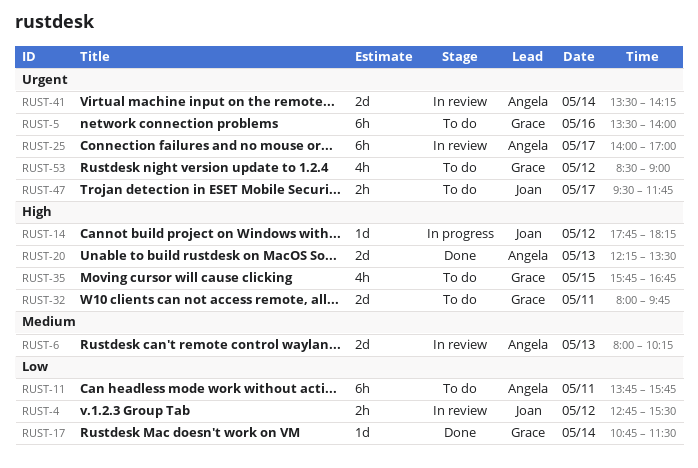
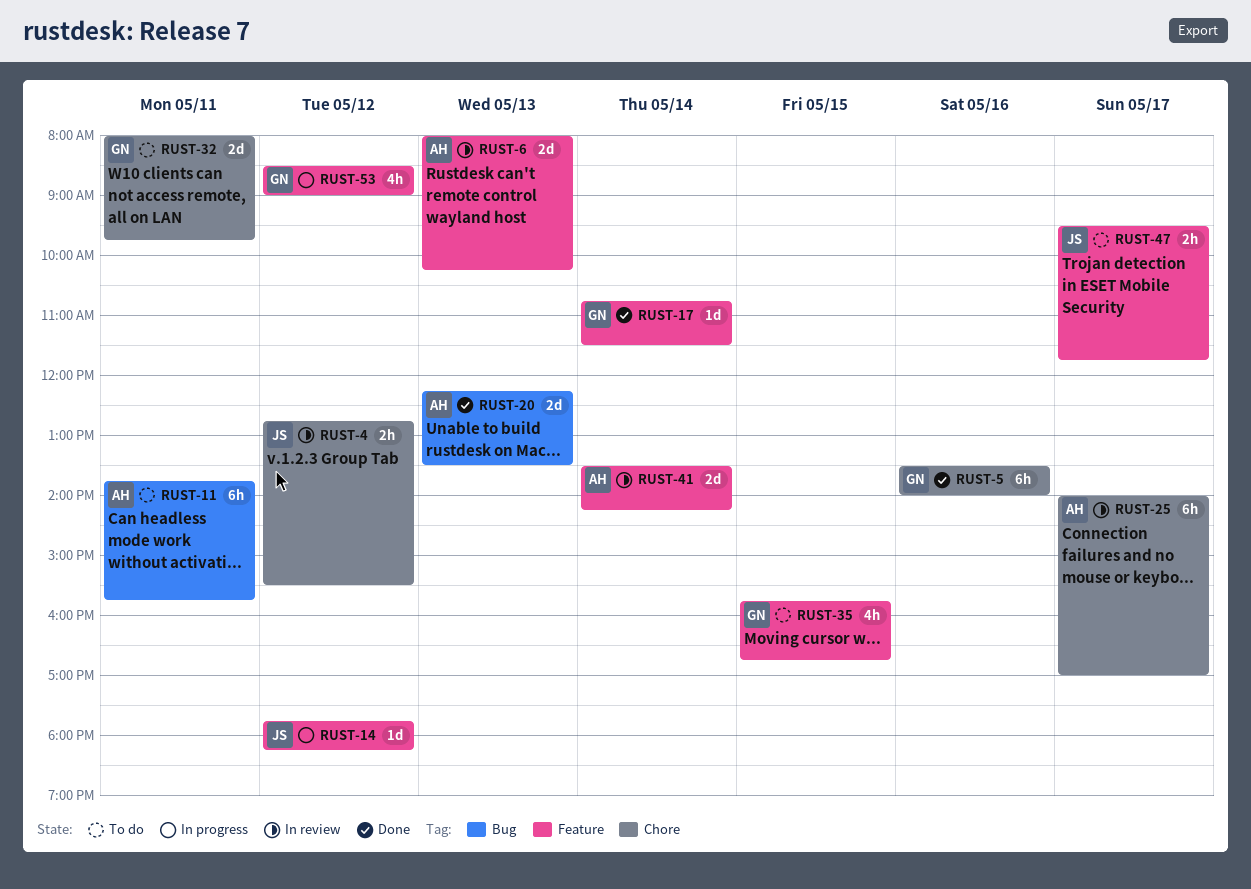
RUST-5, status: To do -> Done
RUST-53, status: To do -> In progress

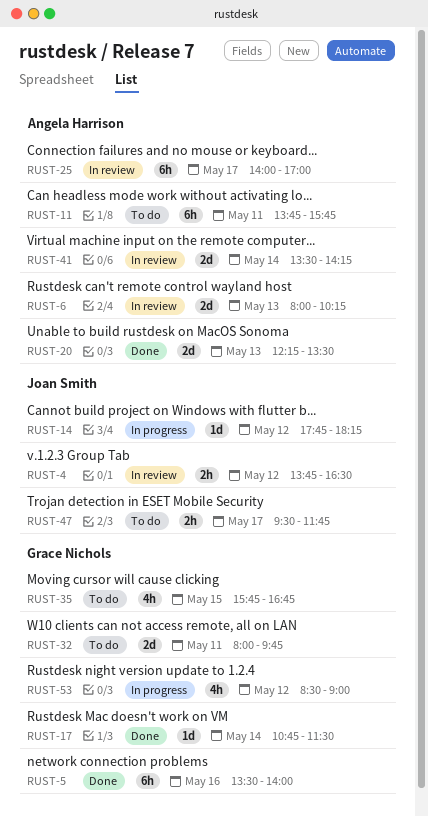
RUST-4, begins: 12:45 -> 13:45
RUST-4, ends: 15:30 -> 16:30

